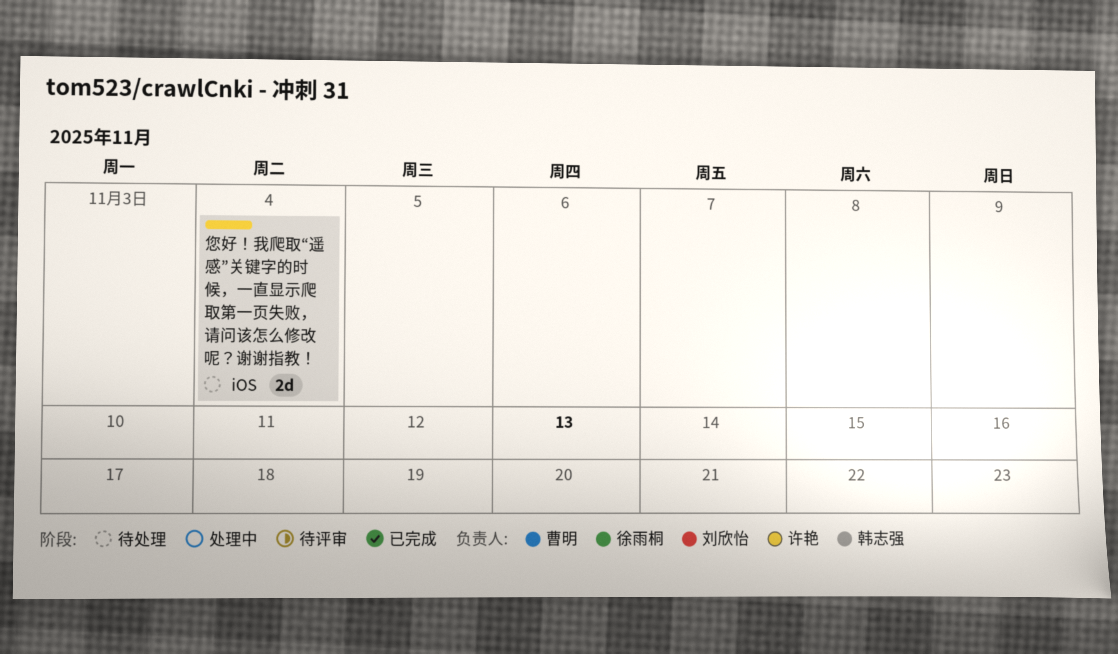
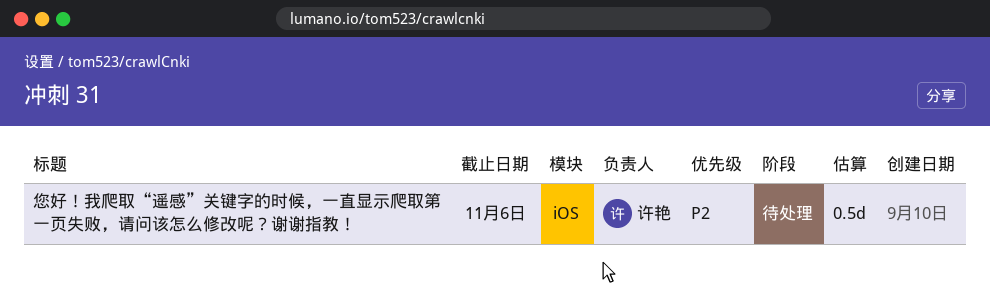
您好！我爬取“遥感”关键字的时候，一直显示爬取第一页失败，请问该怎么修改呢？谢谢指教！, estimate: 2d -> 0.5d
您好！我爬取“遥感”关键字的时候，一直显示爬取第一页失败，请问该怎么修改呢？谢谢指教！, due: Nov 4 -> Nov 6

